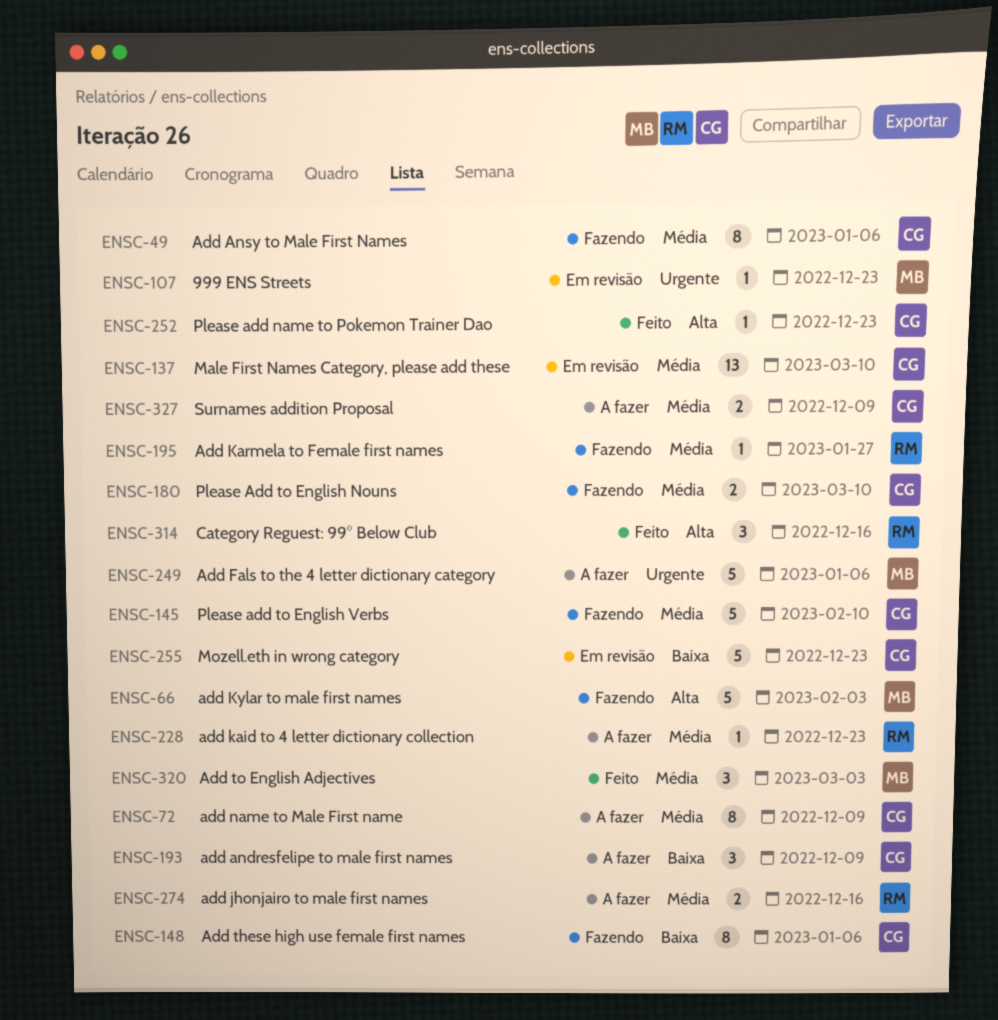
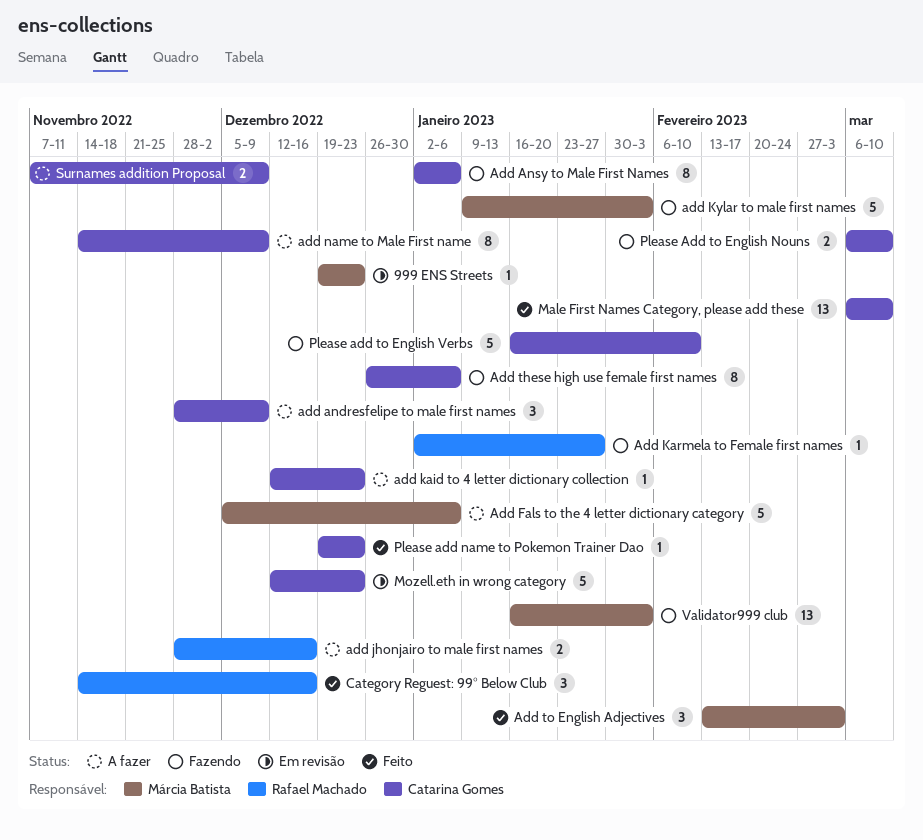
add kaid to 4 letter dictionary collection, owner: Rafael Machado -> Catarina Gomes
Male First Names Category, please add these, status: Em revisão -> Feito
Validator999 club: none -> present

